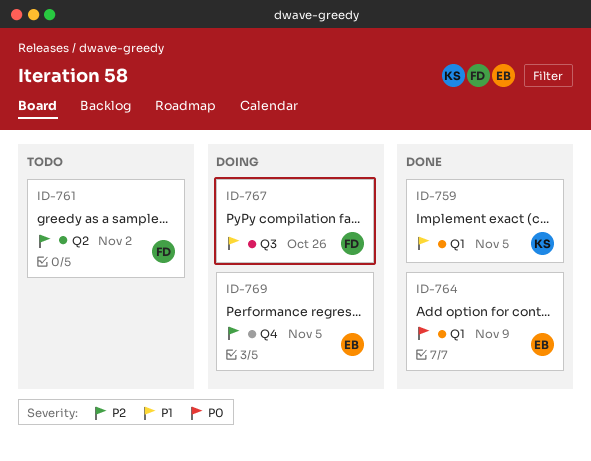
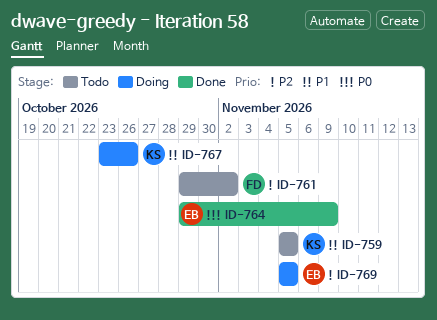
ID-759, status: Done -> Todo
ID-767, owner: FD -> KS

